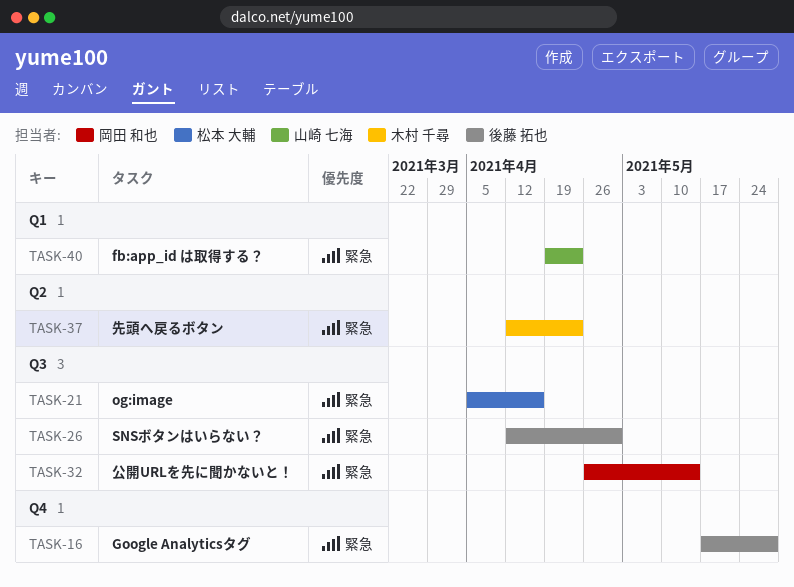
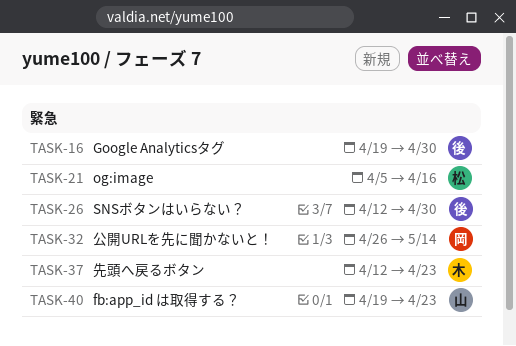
TASK-16, start: May 17 -> Apr 19
TASK-16, due: May 28 -> Apr 30

